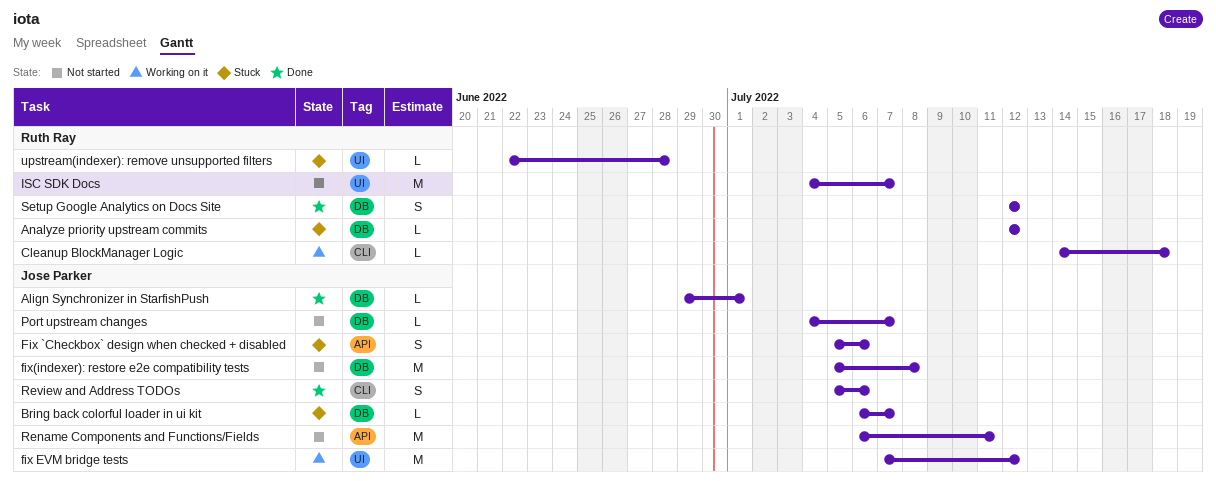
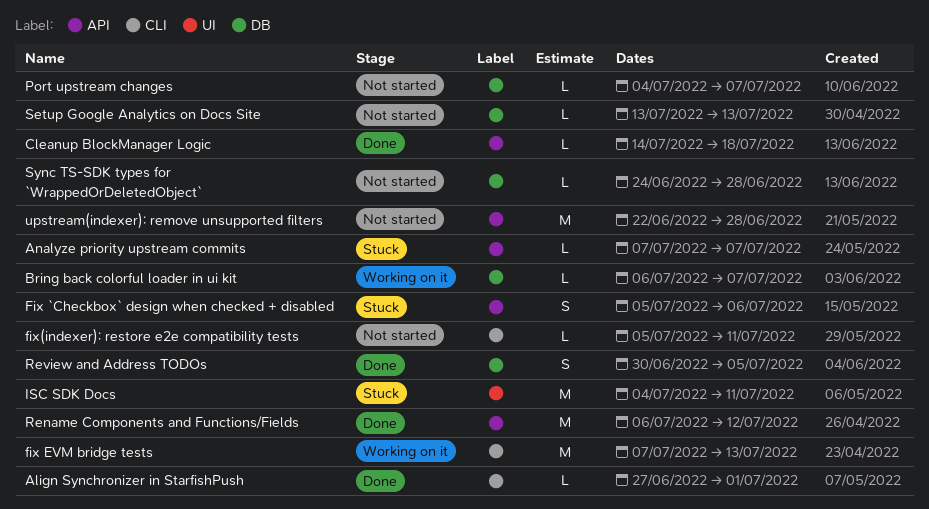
Align Synchronizer in StarfishPush, label: DB -> CLI
Align Synchronizer in StarfishPush, start: Jun 29 -> Jun 27
Analyze priority upstream commits, label: DB -> API
Analyze priority upstream commits, start: Jul 12 -> Jul 7
Analyze priority upstream commits, due: Jul 12 -> Jul 7
Bring back colorful loader in ui kit, status: Stuck -> Working on it
Cleanup BlockManager Logic, status: Working on it -> Done
Cleanup BlockManager Logic, label: CLI -> API
fix EVM bridge tests, label: UI -> CLI
fix EVM bridge tests, due: Jul 12 -> Jul 13
fix(indexer): restore e2e compatibility tests, label: DB -> CLI
fix(indexer): restore e2e compatibility tests, estimate: M -> L
fix(indexer): restore e2e compatibility tests, due: Jul 8 -> Jul 11
ISC SDK Docs, status: Not started -> Stuck
ISC SDK Docs, due: Jul 7 -> Jul 11
Rename Components and Functions/Fields, status: Not started -> Done
Rename Components and Functions/Fields, due: Jul 11 -> Jul 12
Review and Address TODOs, label: CLI -> DB
Review and Address TODOs, start: Jul 5 -> Jun 30
Review and Address TODOs, due: Jul 6 -> Jul 5
Setup Google Analytics on Docs Site, status: Done -> Not started
Setup Google Analytics on Docs Site, estimate: S -> L
Setup Google Analytics on Docs Site, start: Jul 12 -> Jul 13
Setup Google Analytics on Docs Site, due: Jul 12 -> Jul 13
Sync TS-SDK types for `WrappedOrDeletedObject`: none -> present
upstream(indexer): remove unsupported filters, status: Stuck -> Not started
upstream(indexer): remove unsupported filters, label: UI -> API
upstream(indexer): remove unsupported filters, estimate: L -> M

